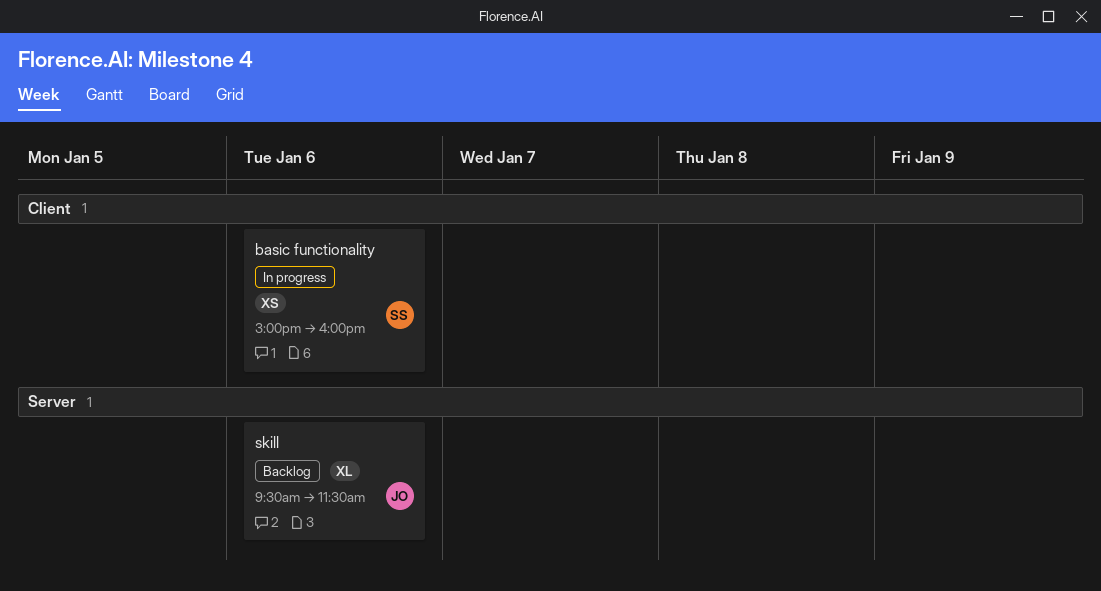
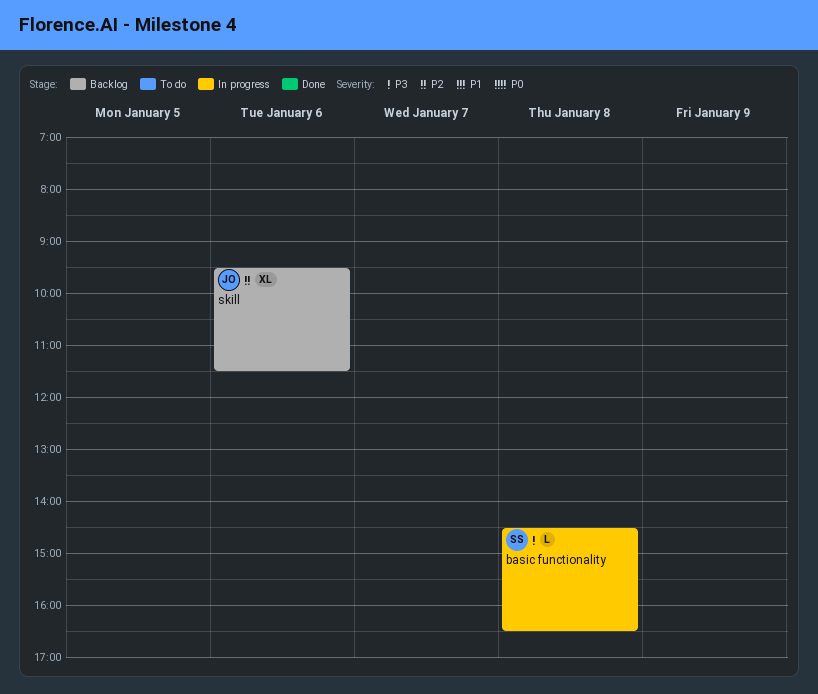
basic functionality, estimate: XS -> L
basic functionality, day: Jan 6 -> Jan 8
basic functionality, begins: 15:00 -> 14:30
basic functionality, ends: 16:00 -> 16:30

